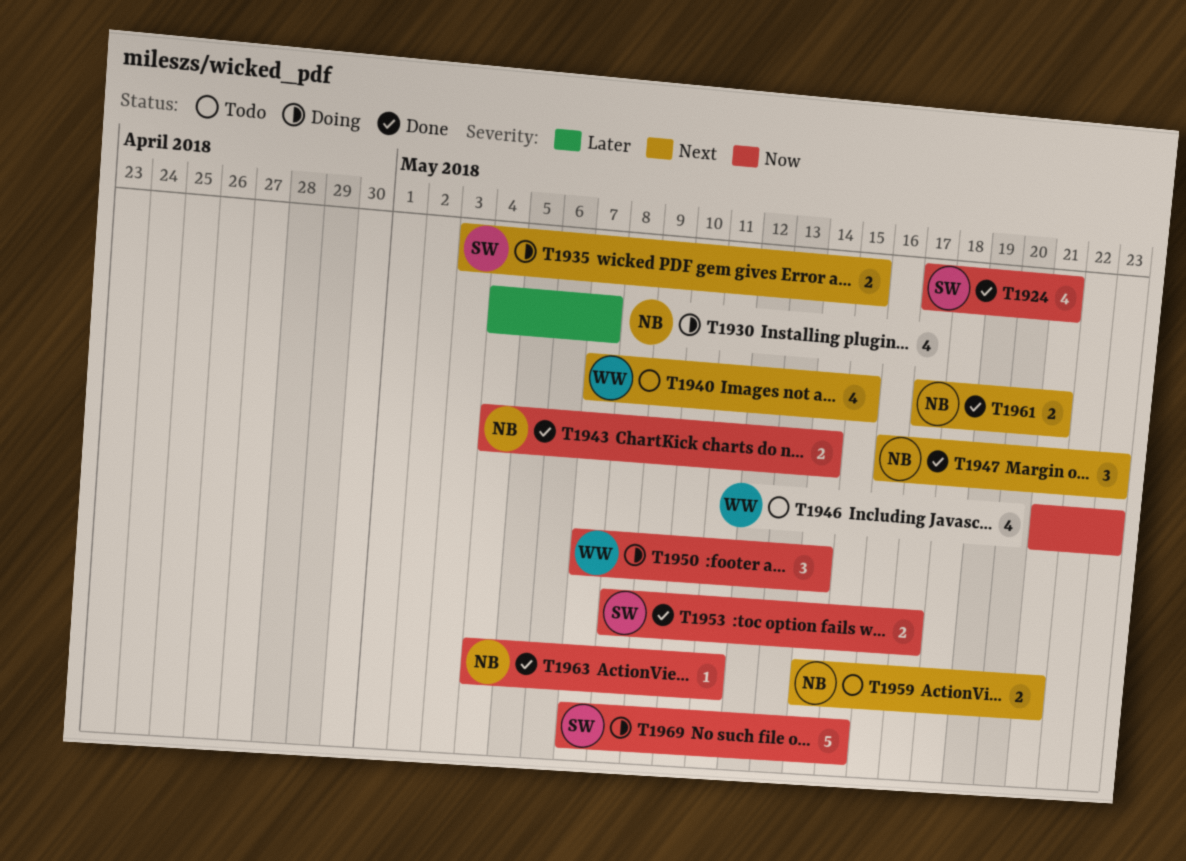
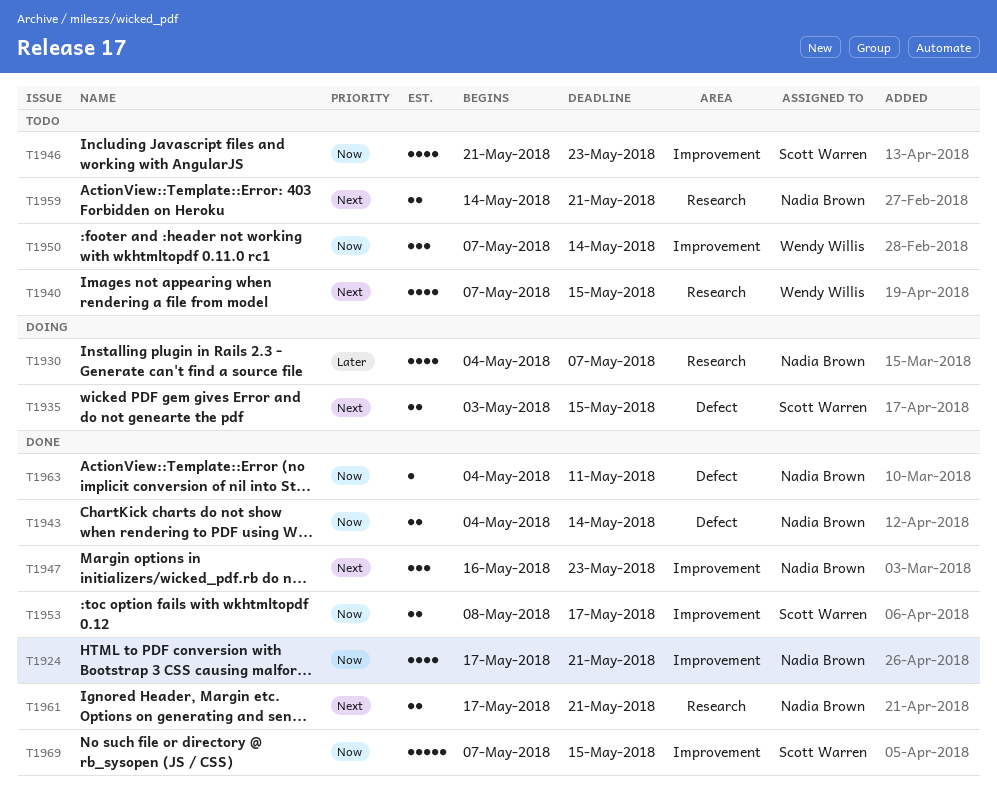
T1924, owner: Scott Warren -> Nadia Brown
T1946, owner: Wendy Willis -> Scott Warren
T1950, status: Doing -> Todo
T1969, status: Doing -> Done

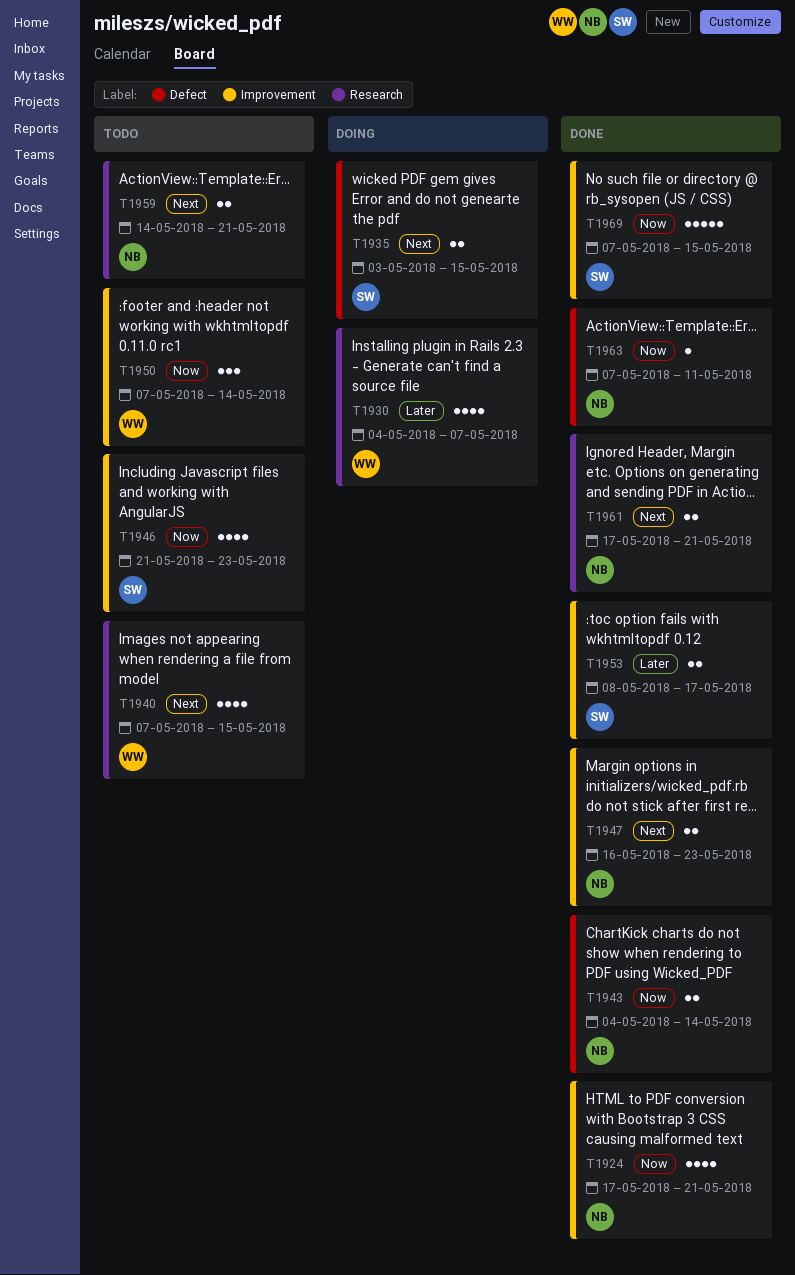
T1930, owner: Nadia Brown -> Wendy Willis
T1947, estimate: 3 -> 2
T1953, priority: Now -> Later
T1963, start: May 4 -> May 7

